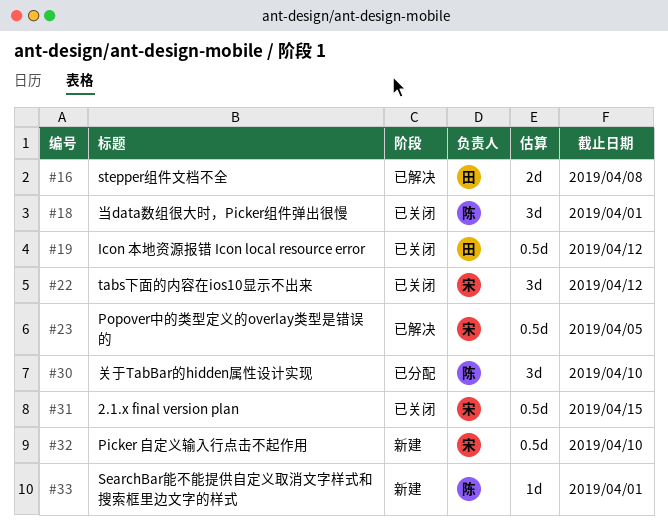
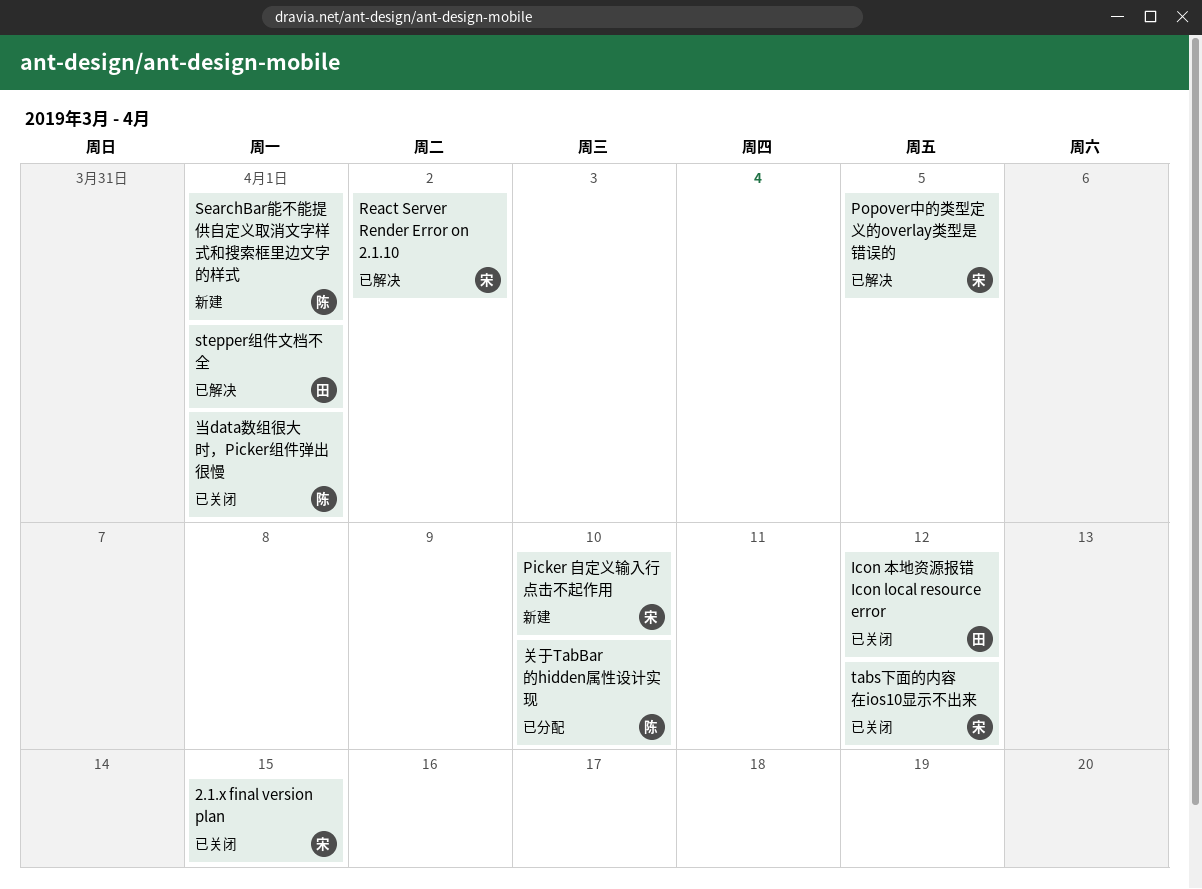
React Server Render Error on 2.1.10: none -> present
stepper组件文档不全, due: Apr 8 -> Apr 1

